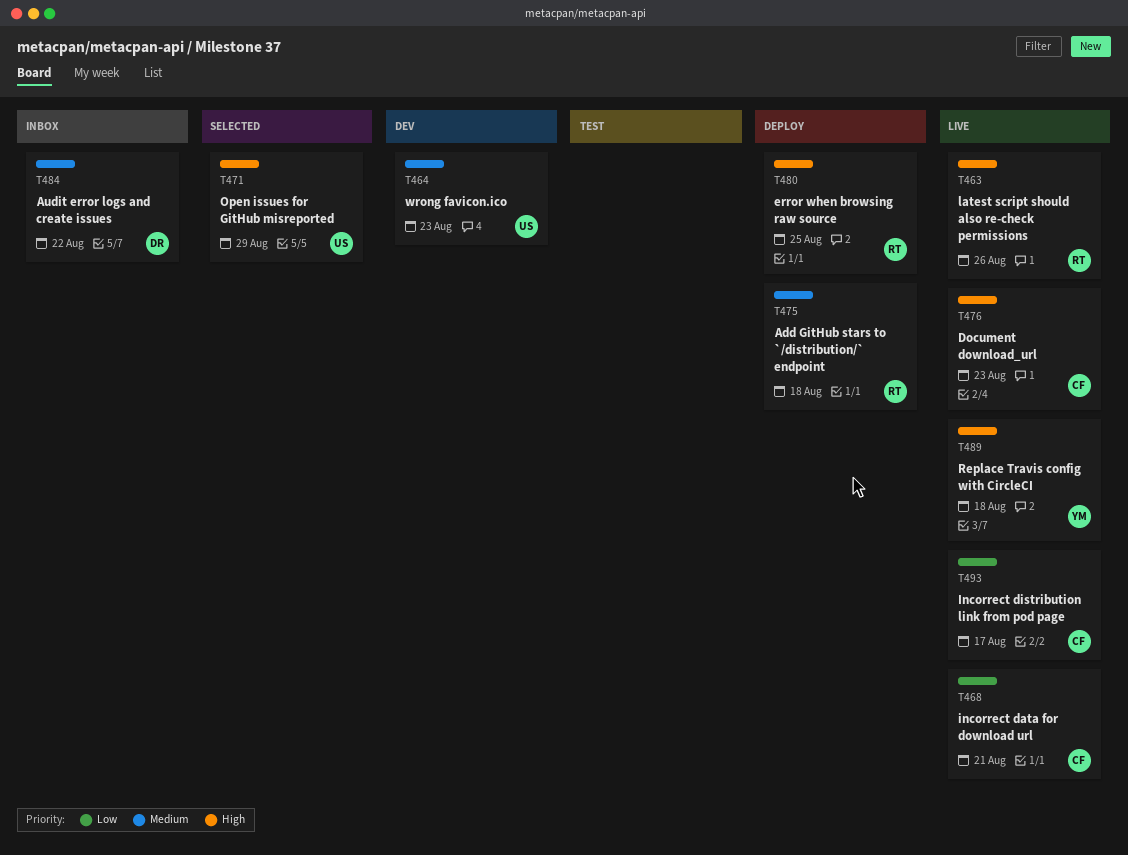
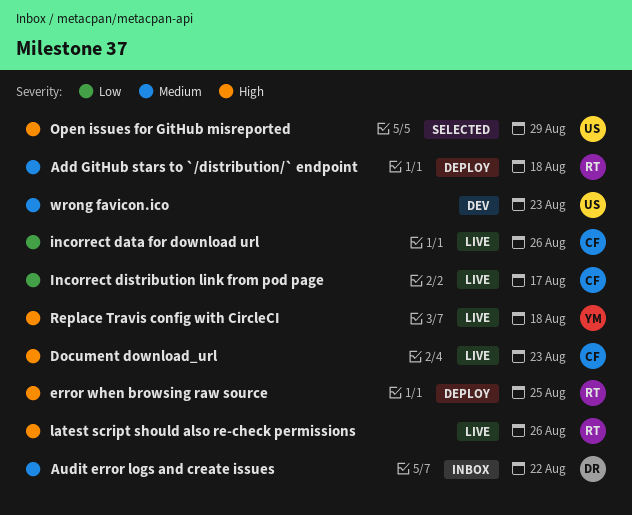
incorrect data for download url, due: Aug 21 -> Aug 26

